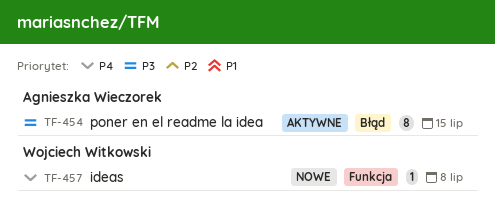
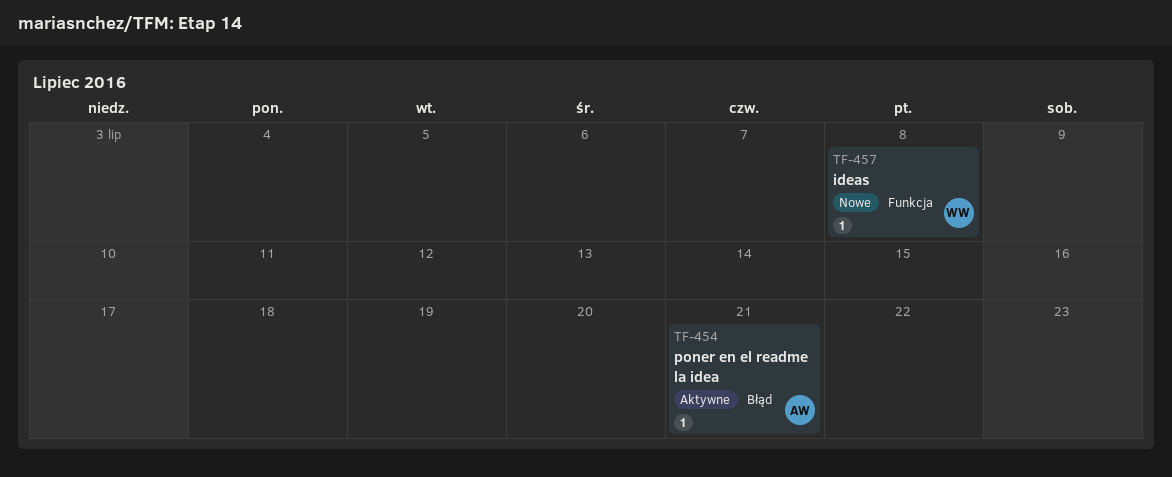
TF-454, estimate: 8 -> 1
TF-454, due: Jul 15 -> Jul 21

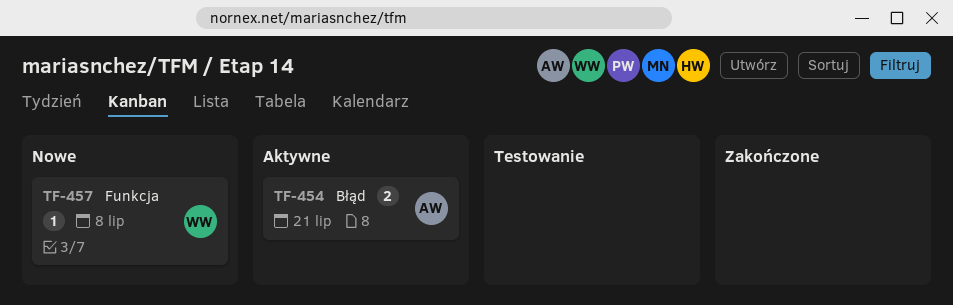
TF-454, estimate: 1 -> 2

